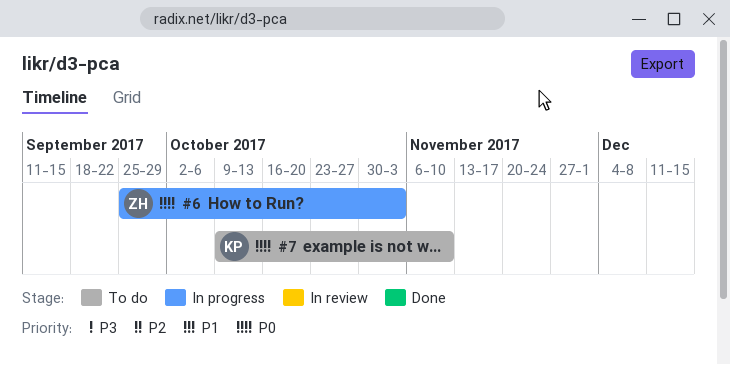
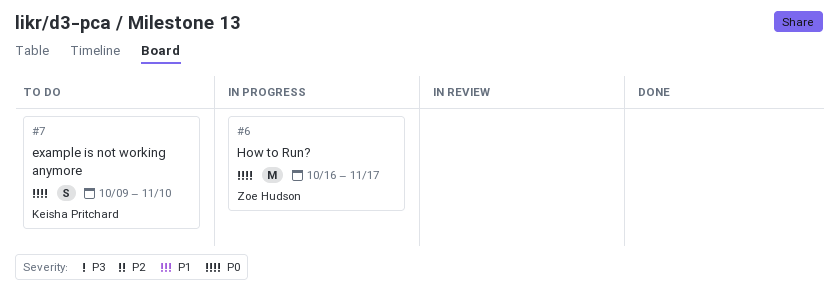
#6, start: Sep 25 -> Oct 16
#6, due: Nov 3 -> Nov 17

